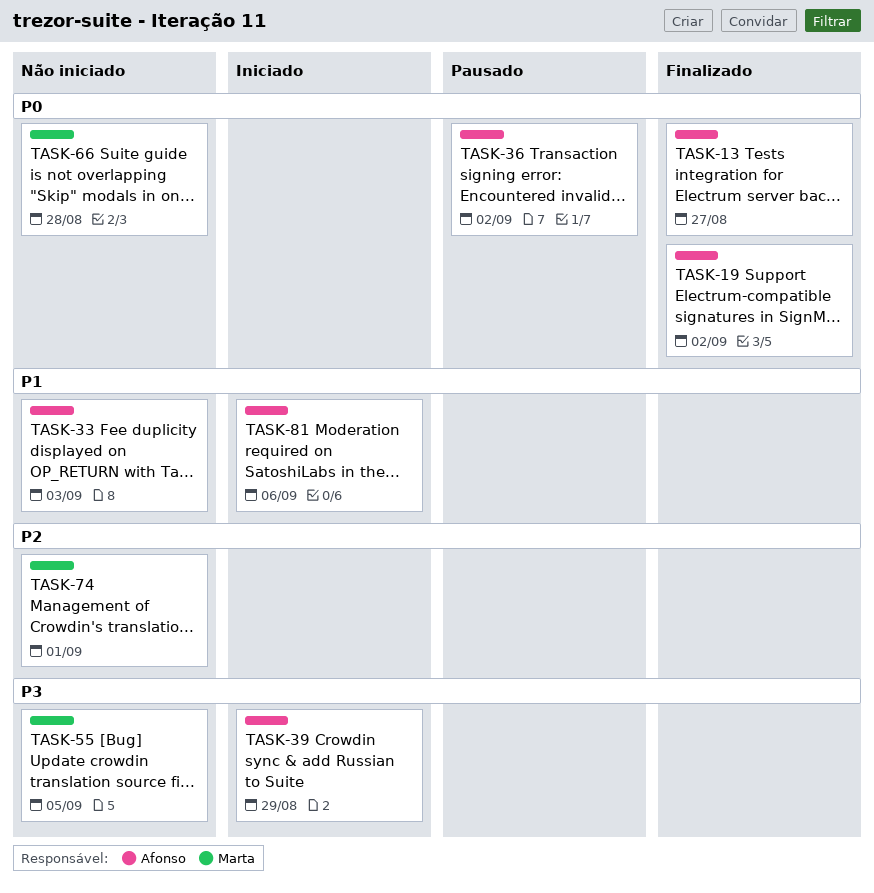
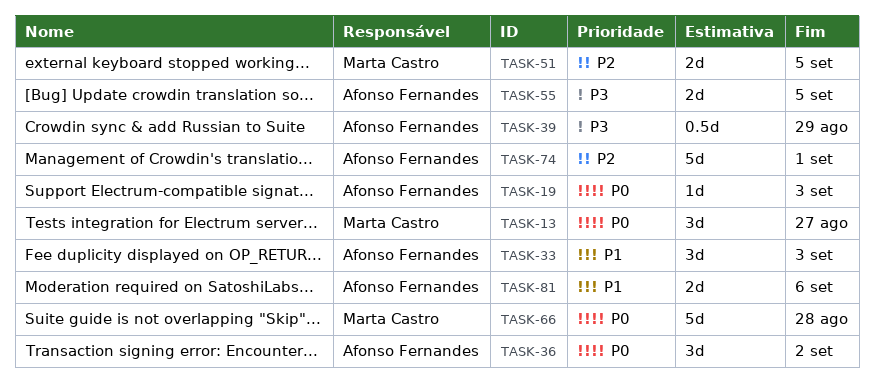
TASK-13, owner: Afonso Fernandes -> Marta Castro
TASK-19, due: Sep 2 -> Sep 3
TASK-51: none -> present
TASK-55, owner: Marta Castro -> Afonso Fernandes
TASK-74, owner: Marta Castro -> Afonso Fernandes

